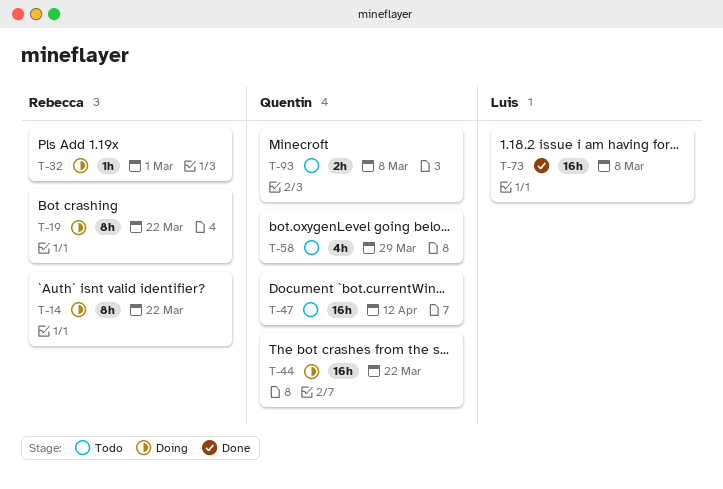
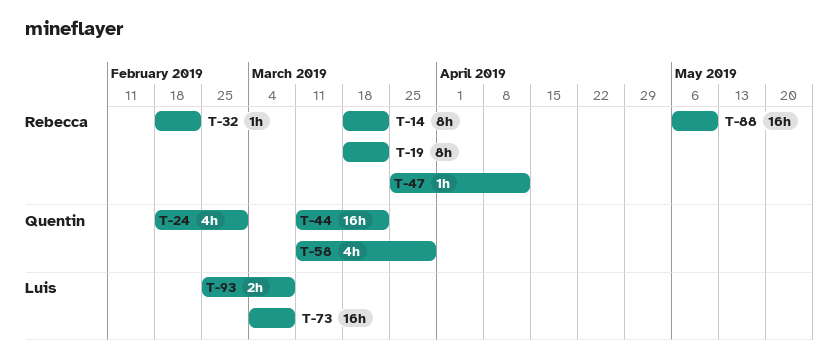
T-24: none -> present
T-32, due: Mar 1 -> Feb 22
T-47, owner: Quentin -> Rebecca
T-47, estimate: 16h -> 1h
T-88: none -> present
T-93, owner: Quentin -> Luis

